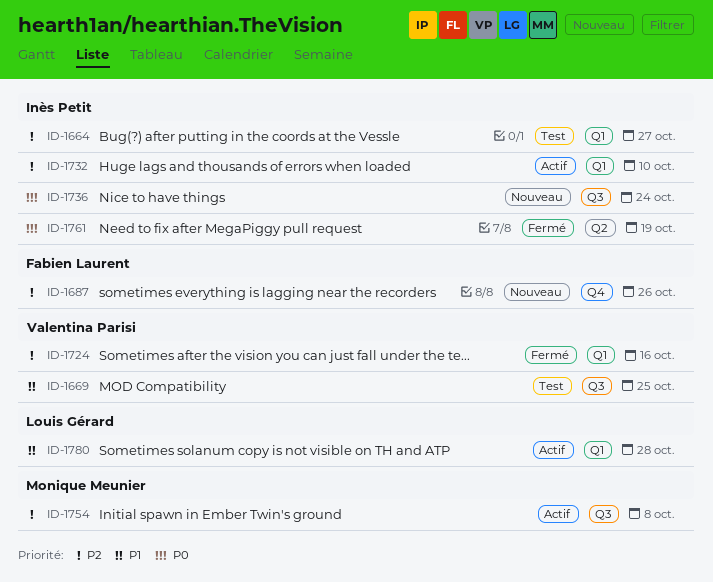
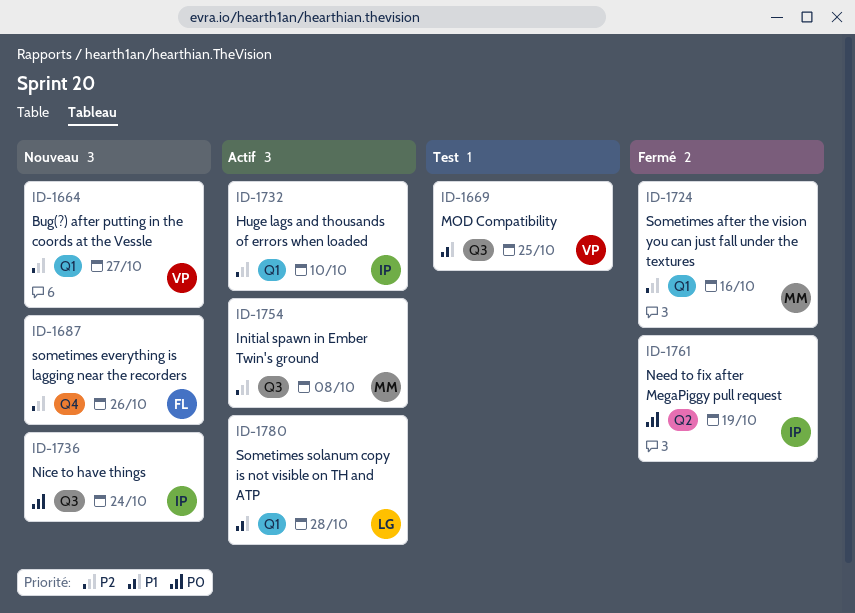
ID-1664, status: Test -> Nouveau
ID-1664, owner: Inès Petit -> Valentina Parisi
ID-1724, owner: Valentina Parisi -> Monique Meunier

